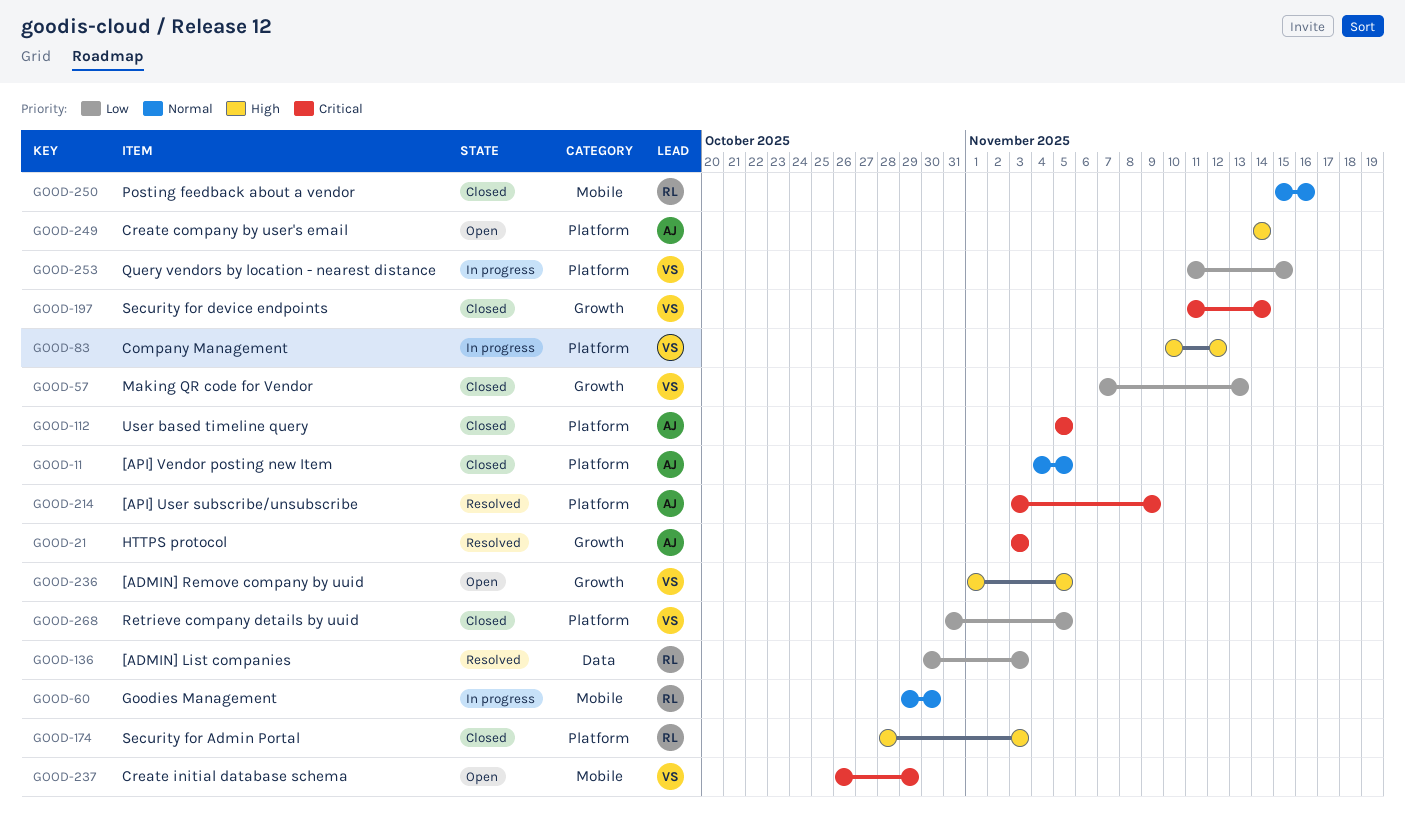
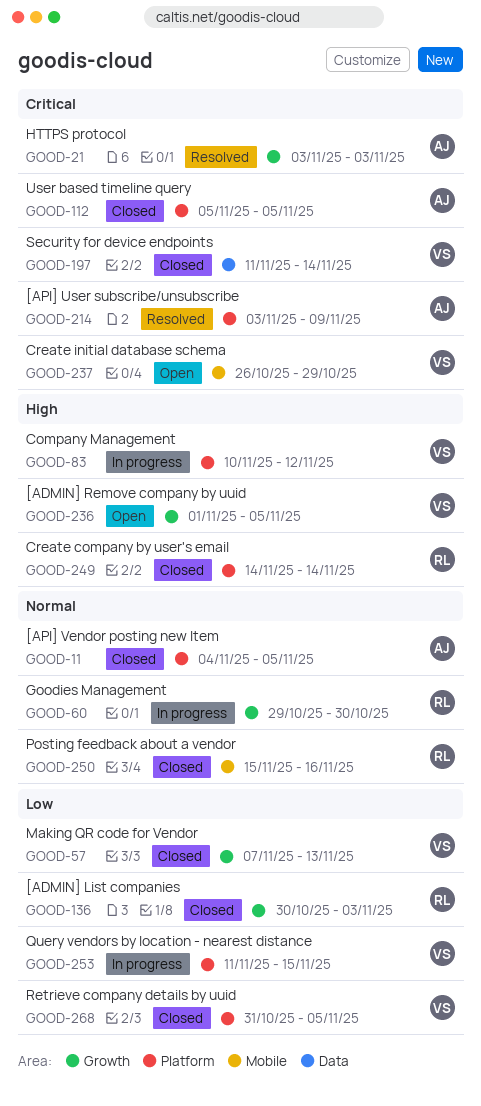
GOOD-60, label: Mobile -> Growth
GOOD-136, status: Resolved -> Closed
GOOD-136, label: Data -> Growth
GOOD-174: present -> none
GOOD-197, label: Growth -> Data
GOOD-249, status: Open -> Closed
GOOD-249, owner: AJ -> RL

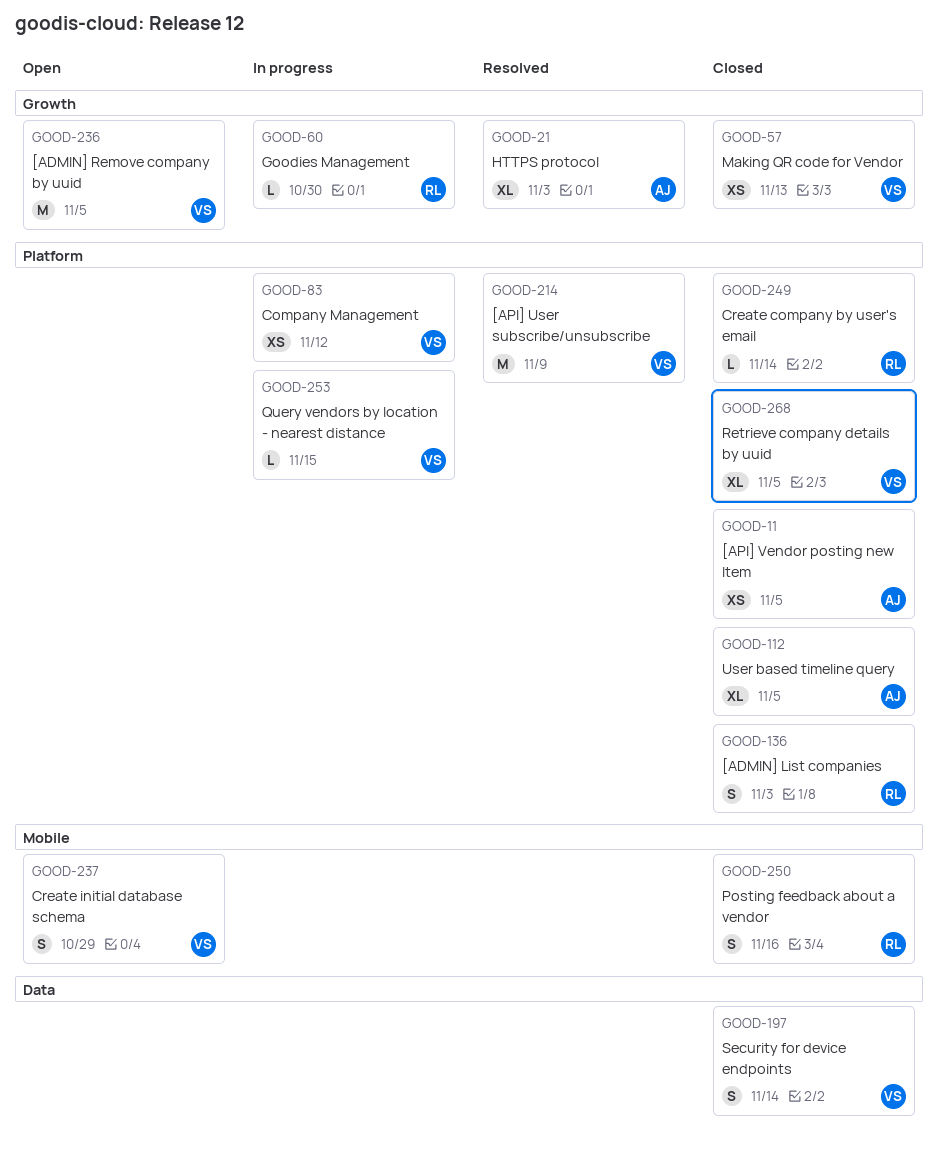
GOOD-136, label: Growth -> Platform
GOOD-214, owner: AJ -> VS

